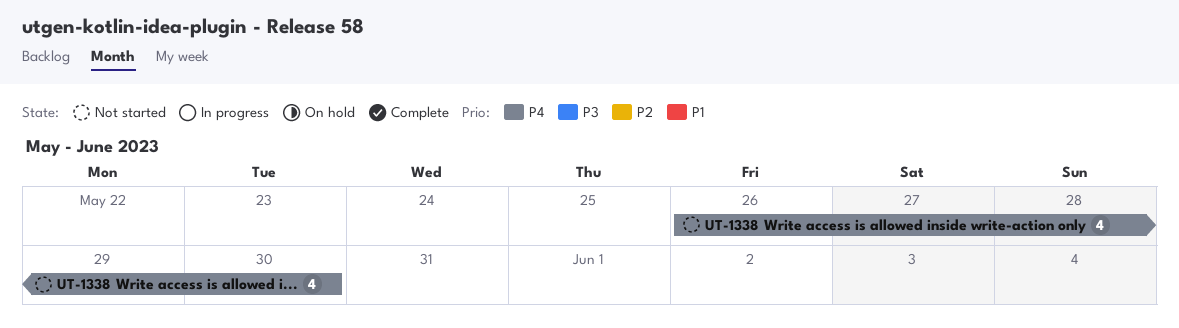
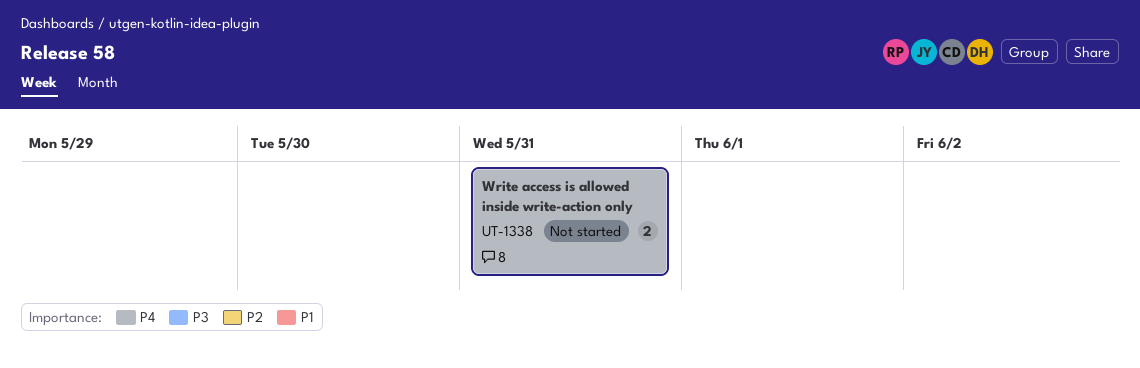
UT-1338, estimate: 4 -> 2
UT-1338, due: May 30 -> May 31

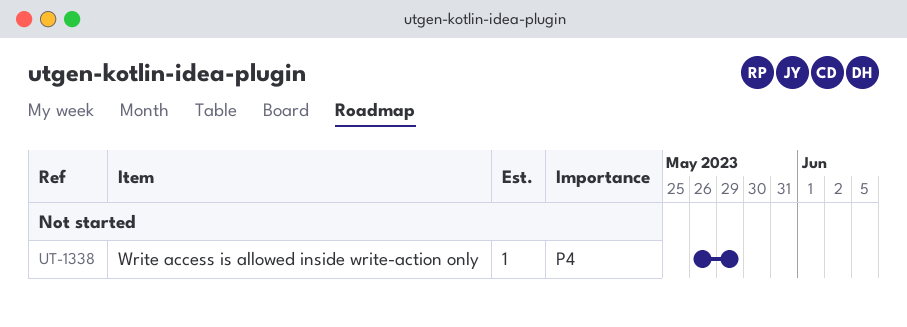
UT-1338, estimate: 2 -> 1
UT-1338, due: May 31 -> May 29

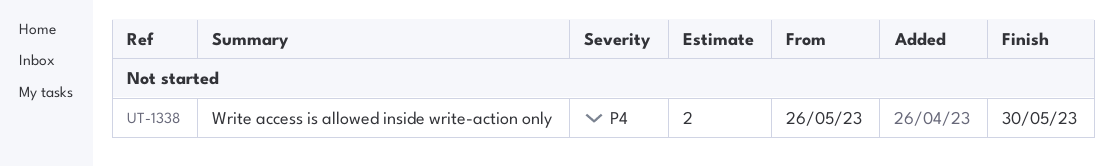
UT-1338, estimate: 1 -> 2
UT-1338, due: May 29 -> May 30

